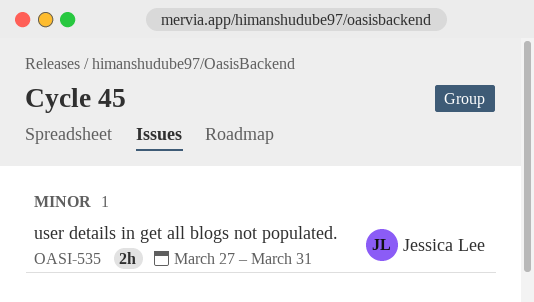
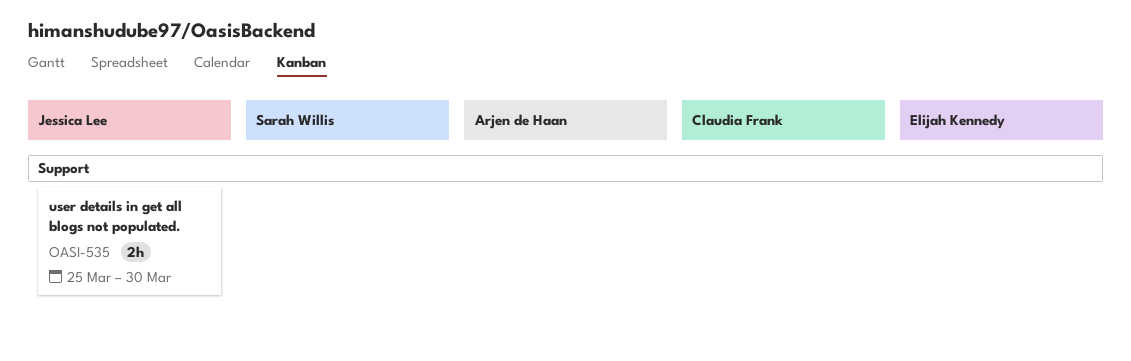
OASI-535, start: Mar 27 -> Mar 25
OASI-535, due: Mar 31 -> Mar 30

